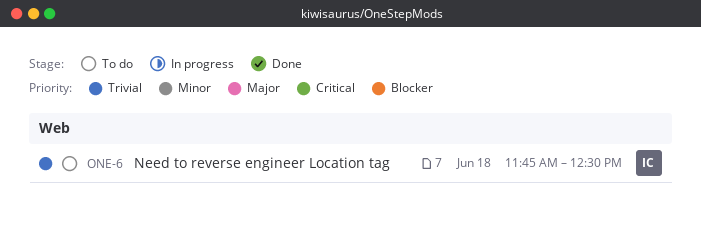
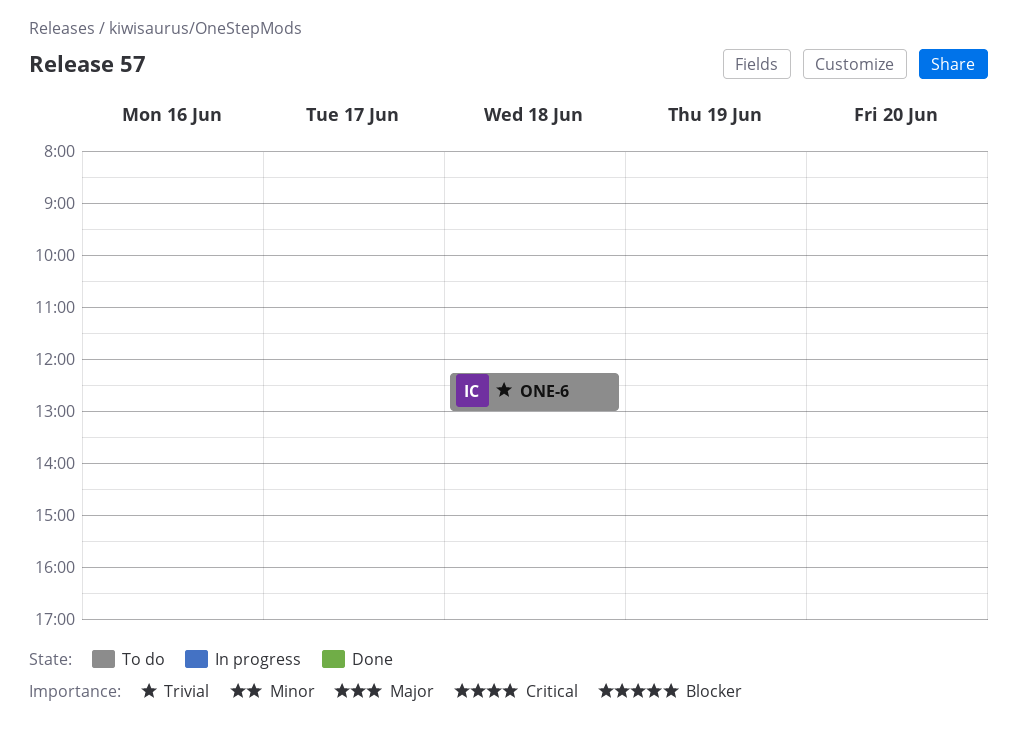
ONE-6, begins: 11:45 -> 12:15
ONE-6, ends: 12:30 -> 13:00

